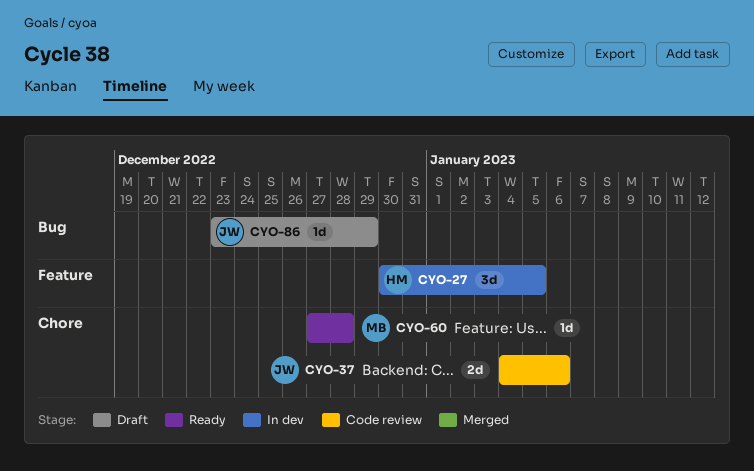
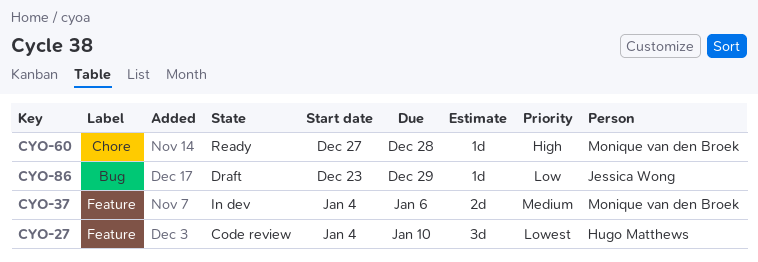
CYO-27, status: In dev -> Code review
CYO-27, start: Dec 30 -> Jan 4
CYO-27, due: Jan 5 -> Jan 10
CYO-37, status: Code review -> In dev
CYO-37, owner: Jessica Wong -> Monique van den Broek
CYO-37, label: Chore -> Feature

